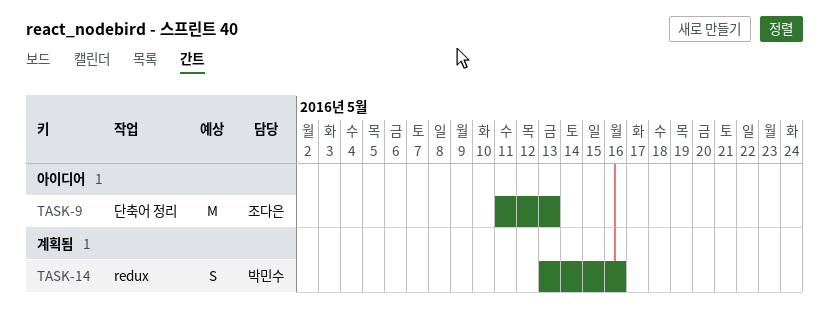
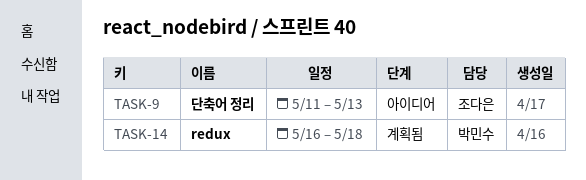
TASK-14, start: May 13 -> May 16
TASK-14, due: May 16 -> May 18

